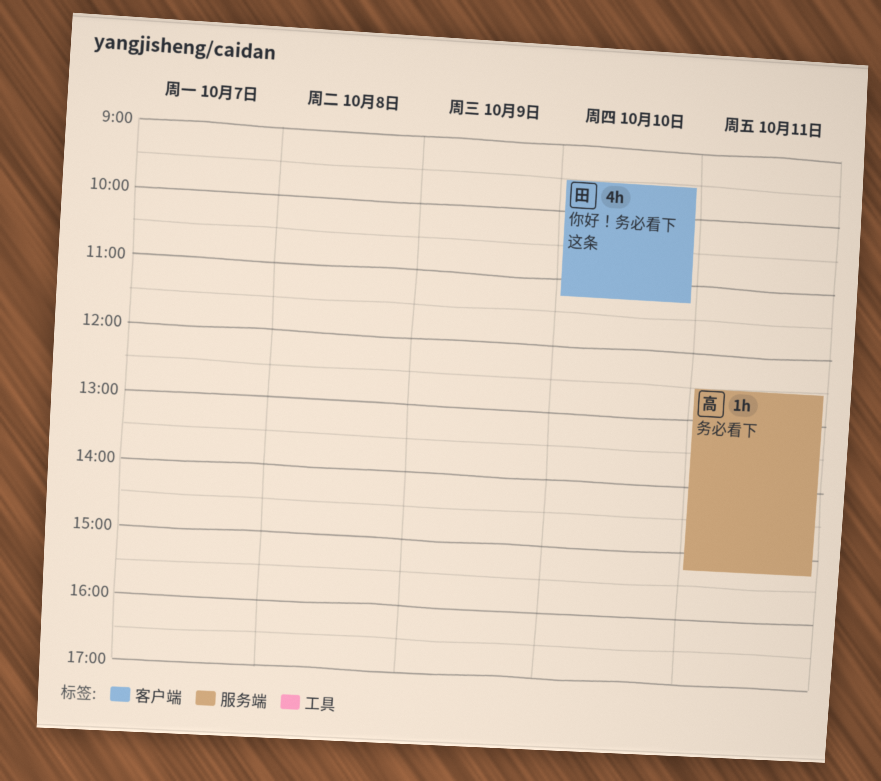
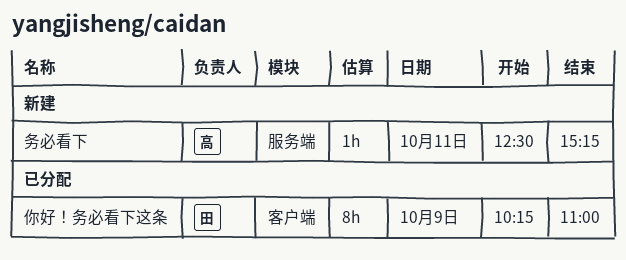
你好！务必看下这条, estimate: 4h -> 8h
你好！务必看下这条, day: Oct 10 -> Oct 9
你好！务必看下这条, begins: 09:30 -> 10:15
你好！务必看下这条, ends: 11:15 -> 11:00

